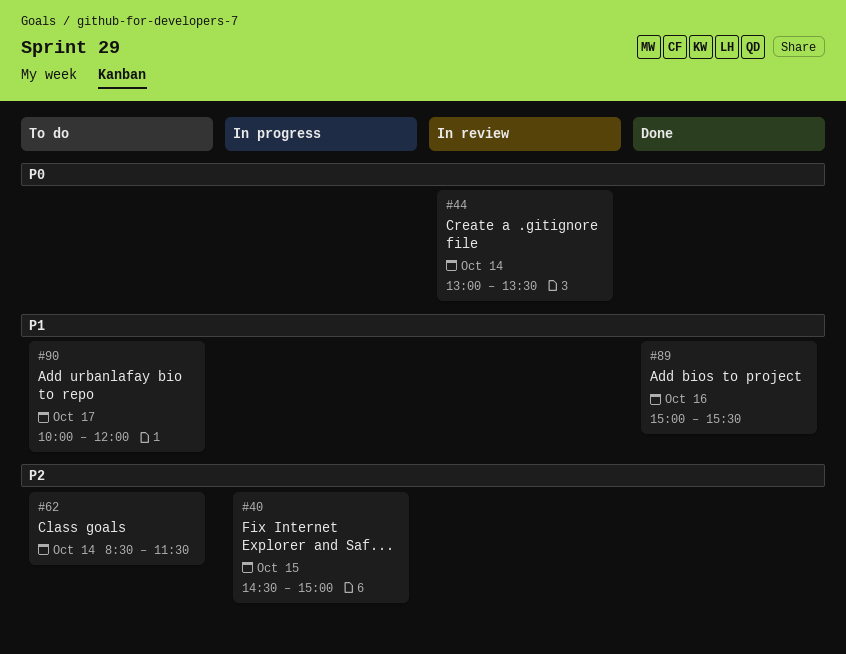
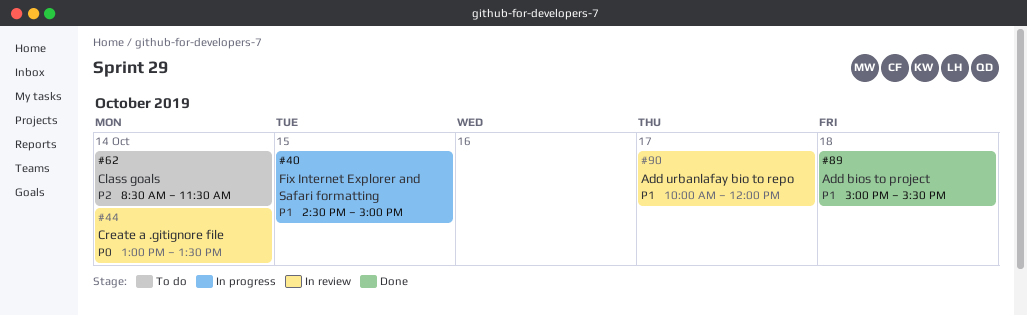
#40, priority: P2 -> P1
#89, day: Oct 16 -> Oct 18
#90, status: To do -> In review

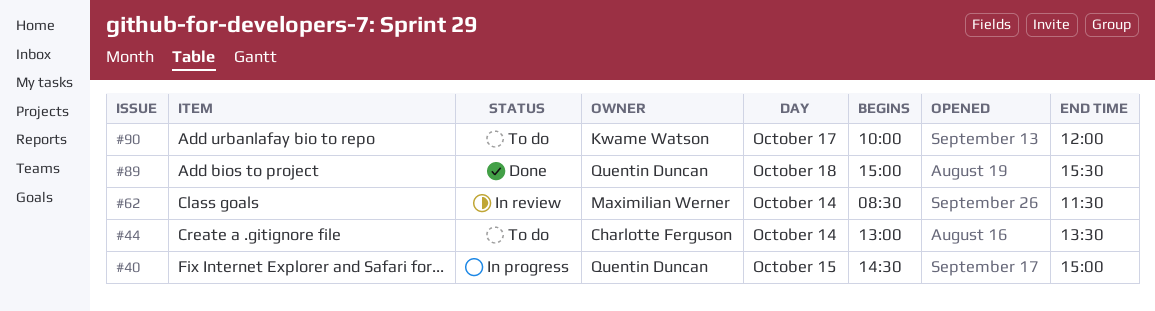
#44, status: In review -> To do
#62, status: To do -> In review
#90, status: In review -> To do

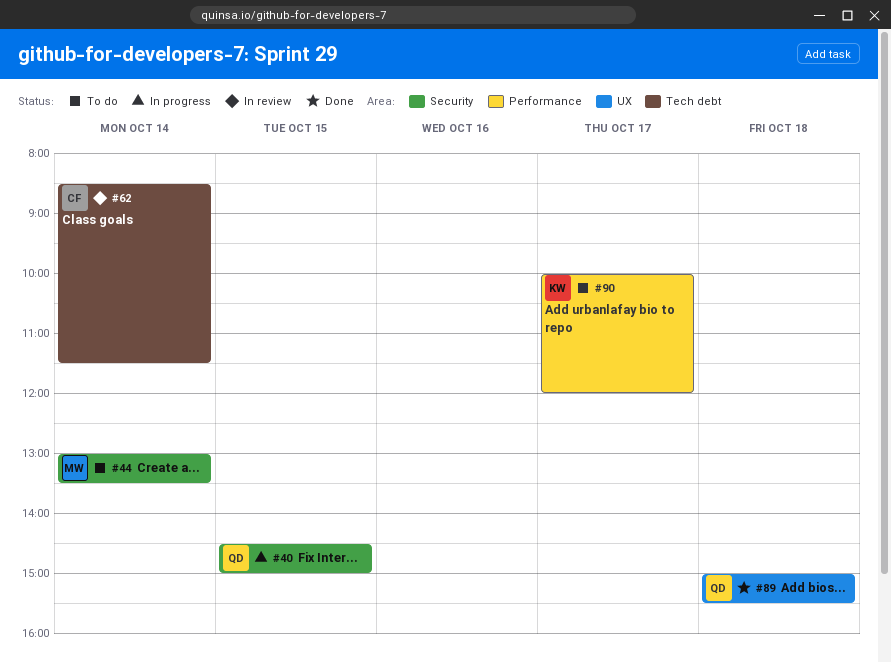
#44, owner: Charlotte Ferguson -> Maximilian Werner
#62, owner: Maximilian Werner -> Charlotte Ferguson

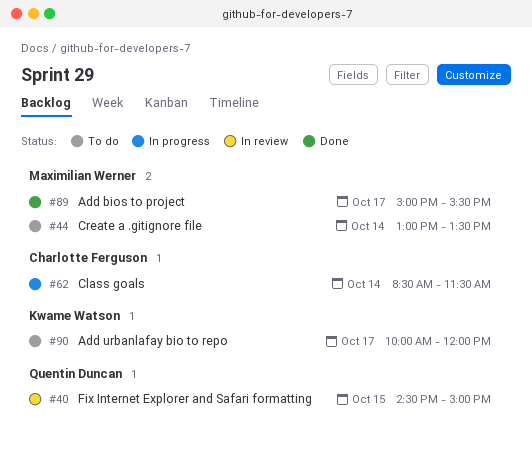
#40, status: In progress -> In review
#62, status: In review -> In progress
#89, owner: Quentin Duncan -> Maximilian Werner
#89, day: Oct 18 -> Oct 17

